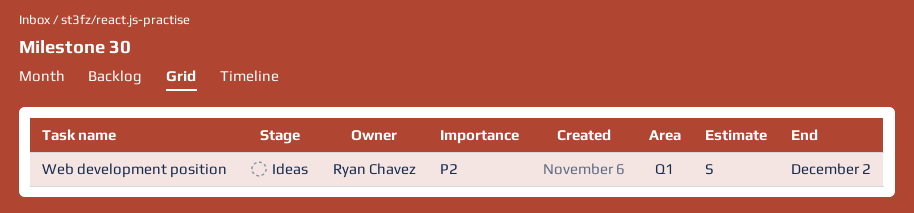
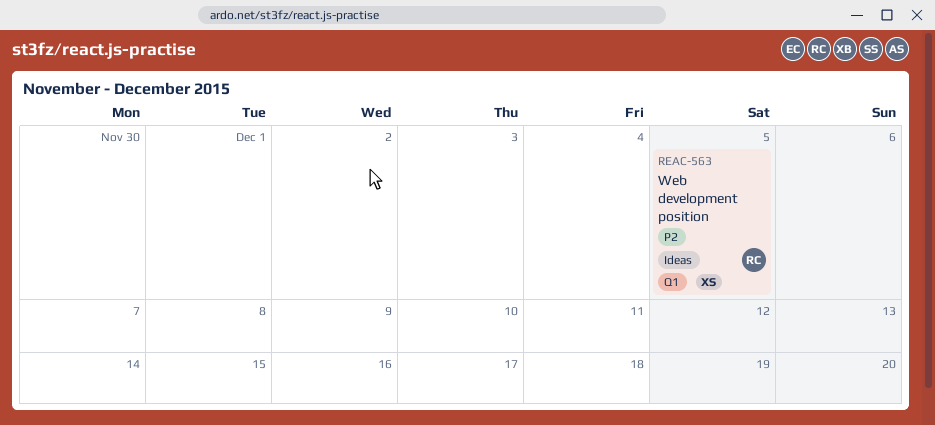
Web development position, estimate: S -> XS
Web development position, due: Dec 2 -> Dec 5

